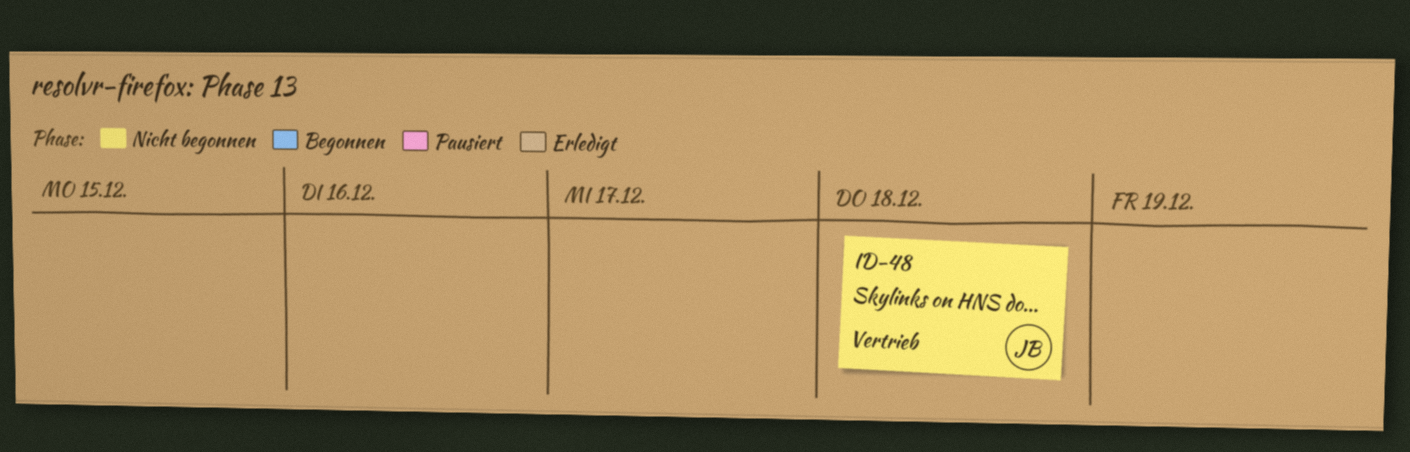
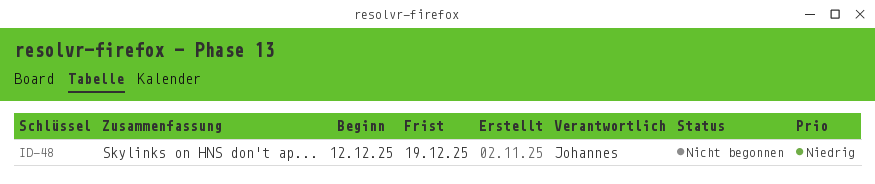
ID-48, due: Dec 18 -> Dec 19

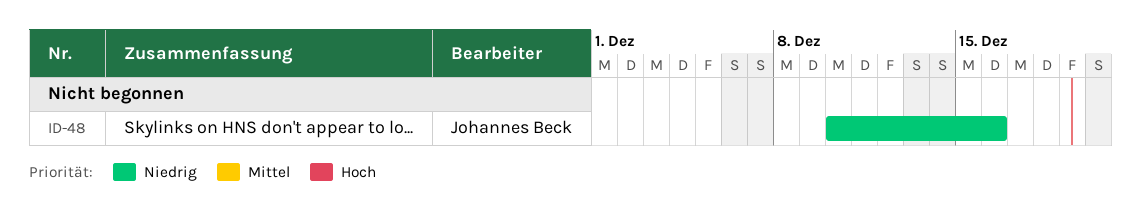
ID-48, start: Dec 12 -> Dec 10
ID-48, due: Dec 19 -> Dec 16

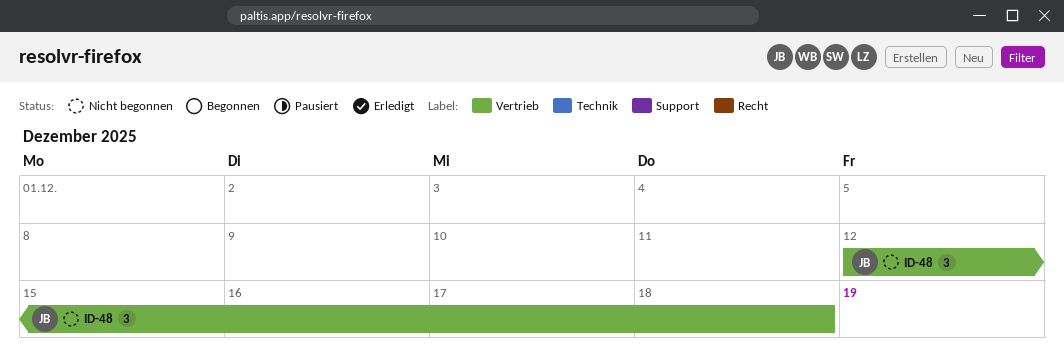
ID-48, start: Dec 10 -> Dec 12
ID-48, due: Dec 16 -> Dec 18

